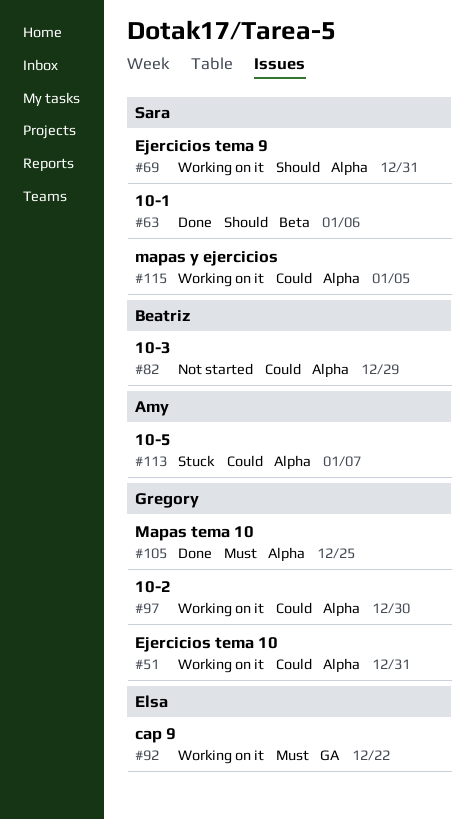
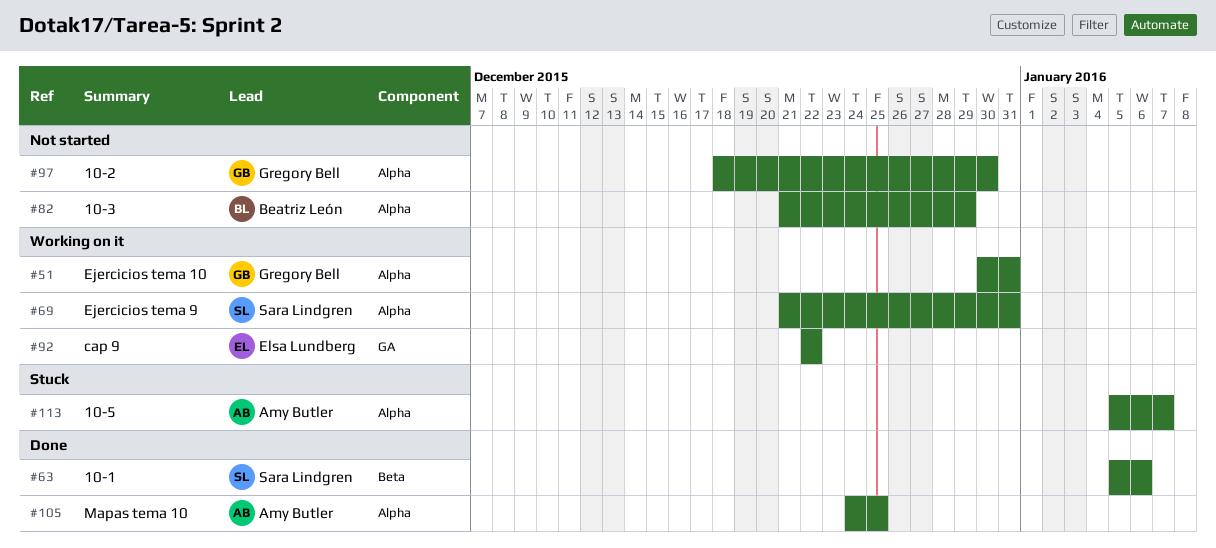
#97, status: Working on it -> Not started
#105, owner: Gregory Bell -> Amy Butler
#115: present -> none

